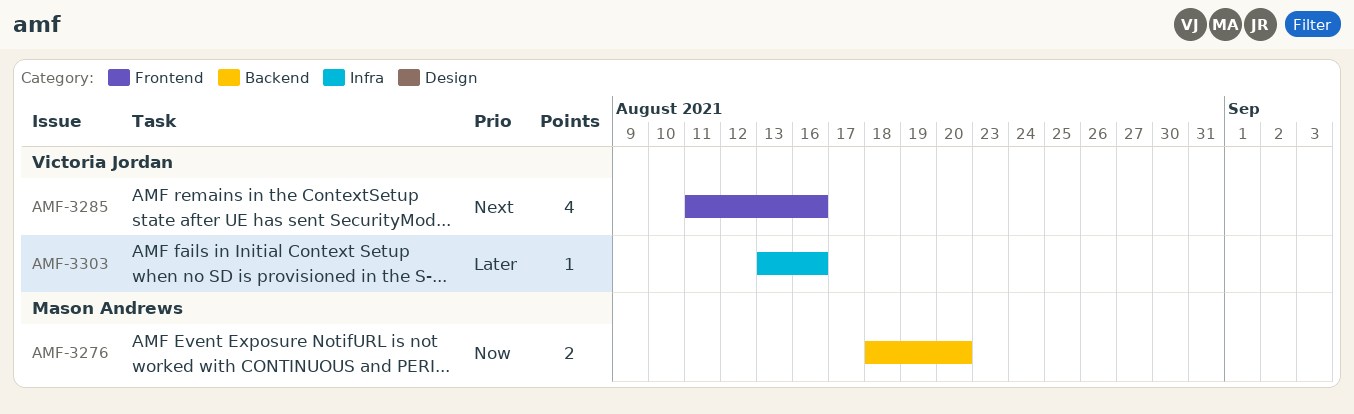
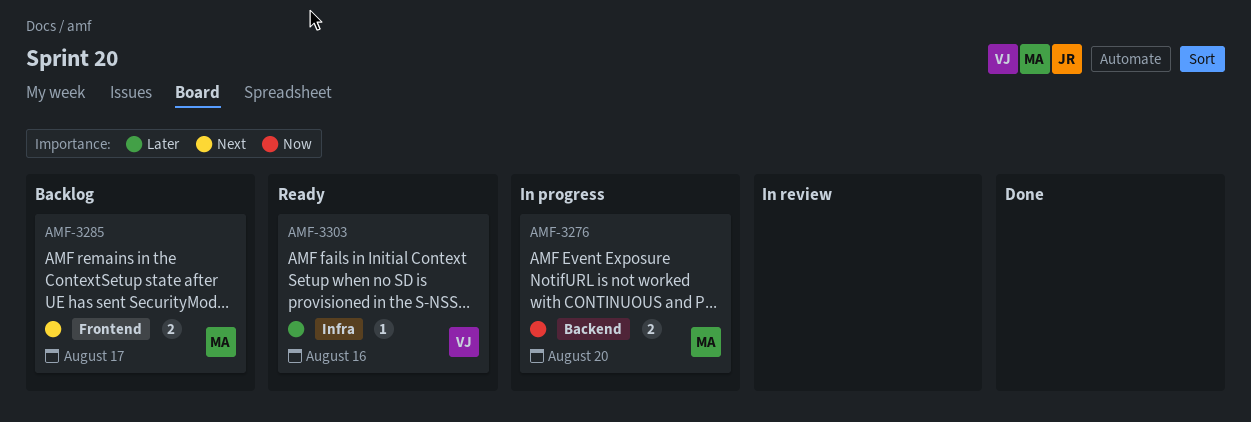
AMF-3285, owner: Victoria Jordan -> Mason Andrews
AMF-3285, estimate: 4 -> 2
AMF-3285, due: Aug 16 -> Aug 17

